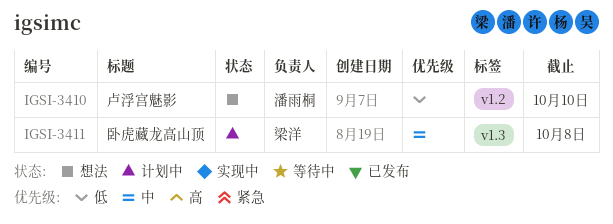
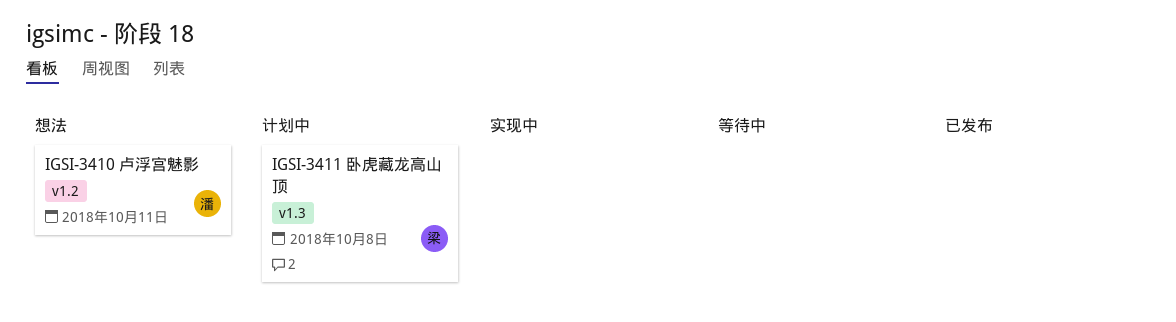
IGSI-3410, due: Oct 10 -> Oct 11

